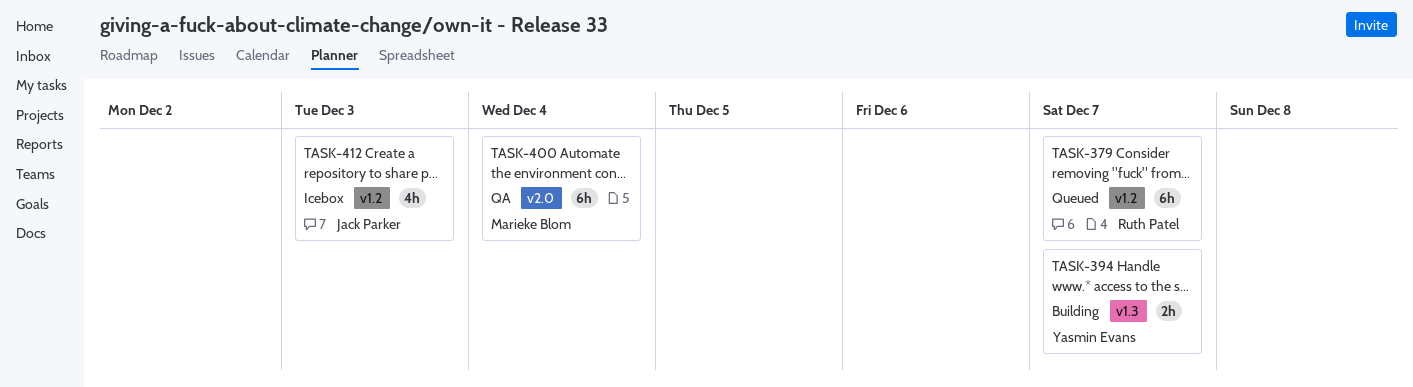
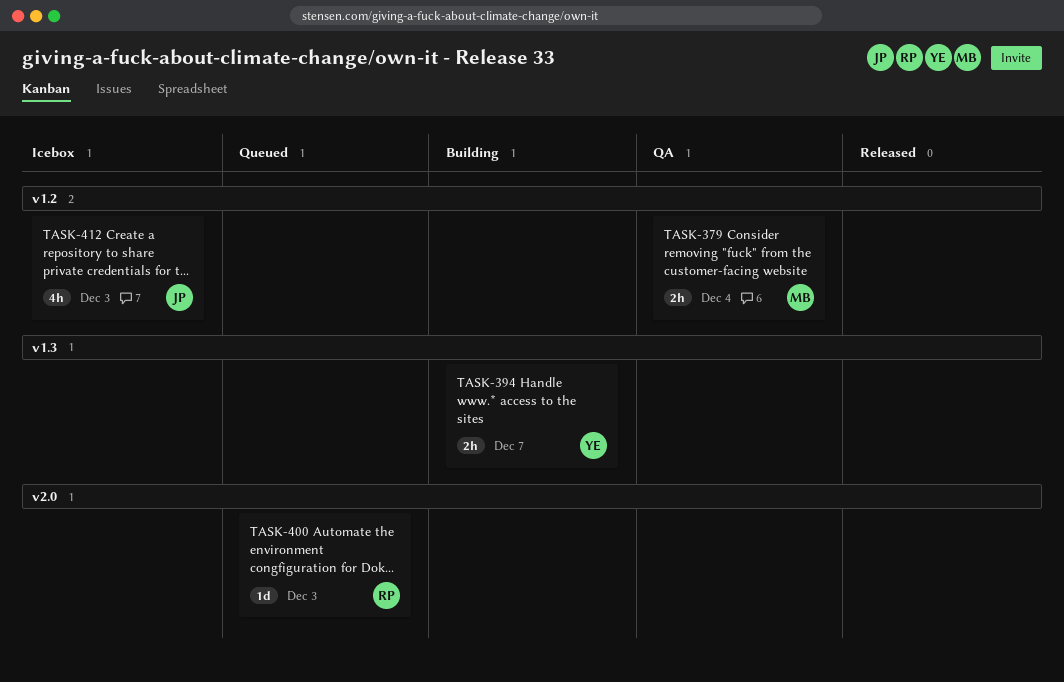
TASK-379, status: Queued -> QA
TASK-379, owner: Ruth Patel -> Marieke Blom
TASK-379, estimate: 6h -> 2h
TASK-379, due: Dec 7 -> Dec 4
TASK-400, status: QA -> Queued
TASK-400, owner: Marieke Blom -> Ruth Patel
TASK-400, estimate: 6h -> 1d
TASK-400, due: Dec 4 -> Dec 3

